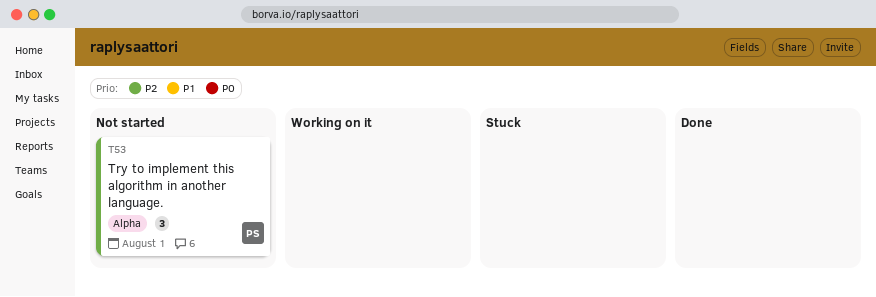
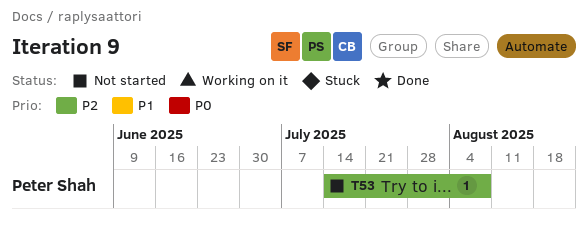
T53, estimate: 3 -> 1
T53, due: Aug 1 -> Aug 8

